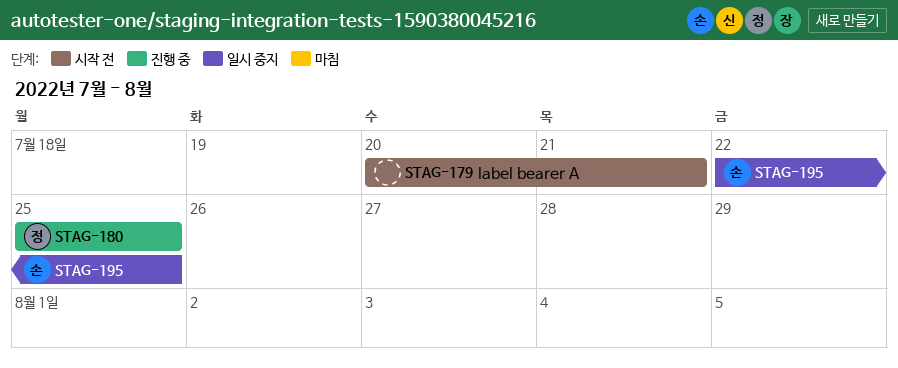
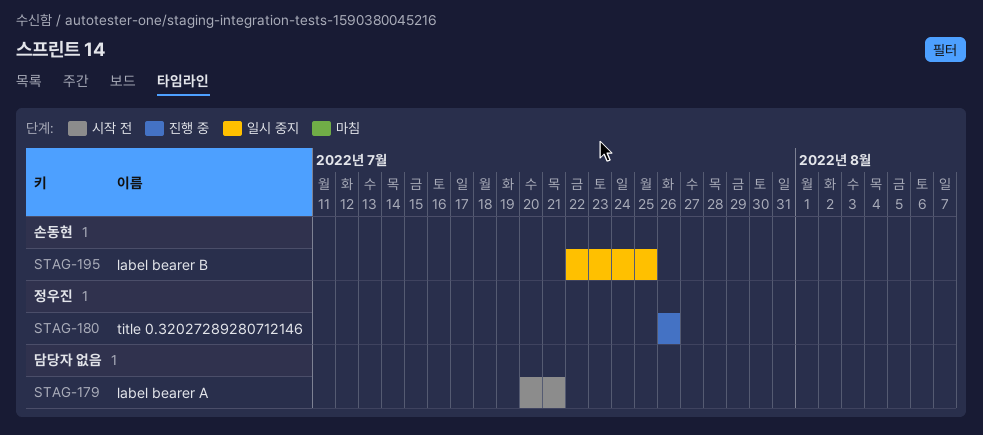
STAG-180, start: Jul 25 -> Jul 26
STAG-180, due: Jul 25 -> Jul 26

